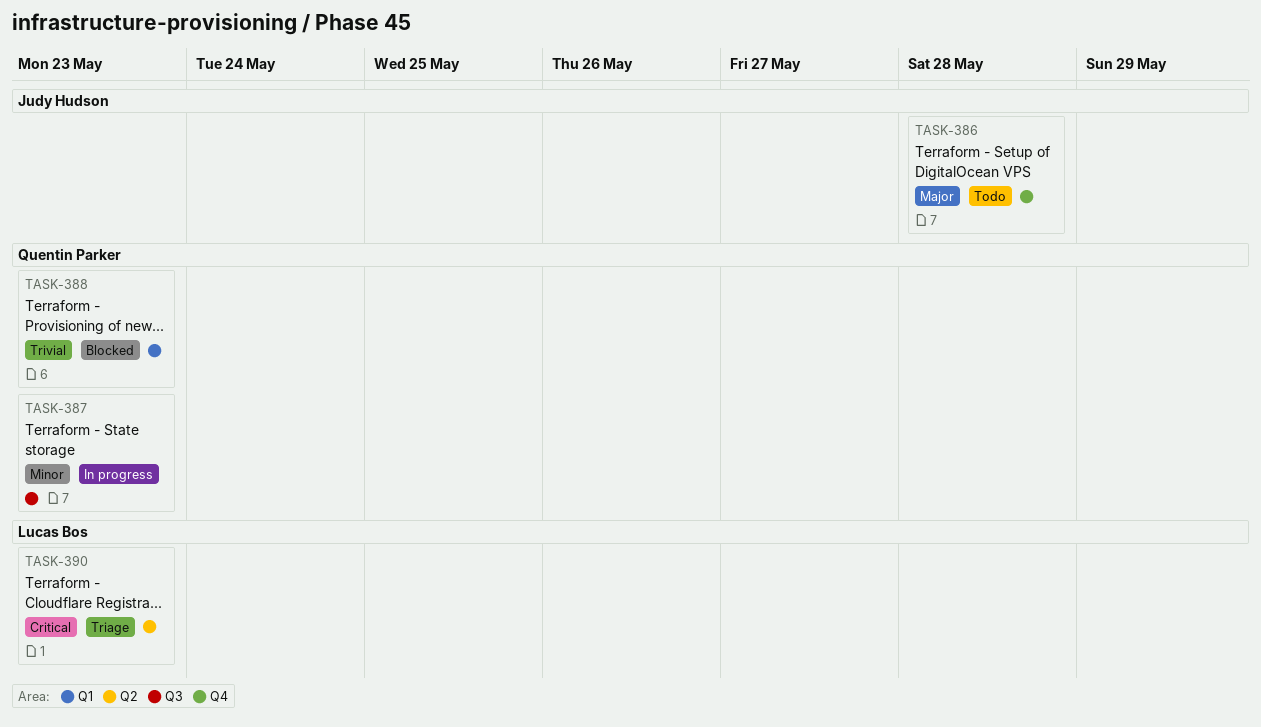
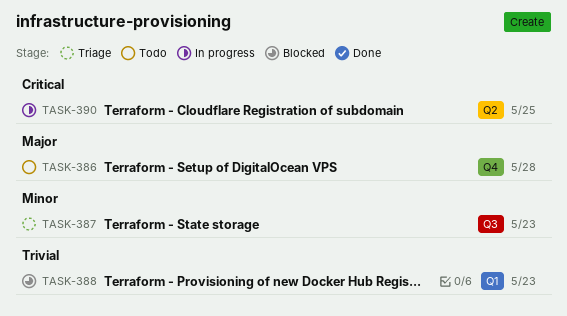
TASK-387, status: In progress -> Triage
TASK-390, status: Triage -> In progress
TASK-390, due: May 23 -> May 25

